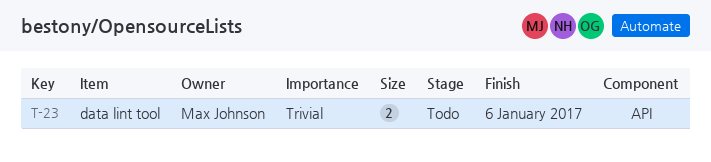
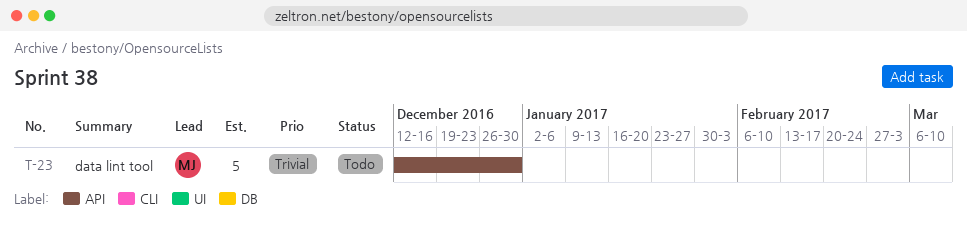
T-23, estimate: 2 -> 5
T-23, due: Jan 6 -> Dec 30

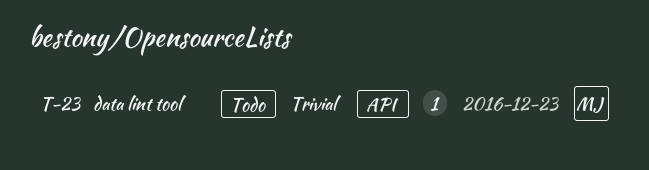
T-23, estimate: 5 -> 1
T-23, due: Dec 30 -> Dec 23

